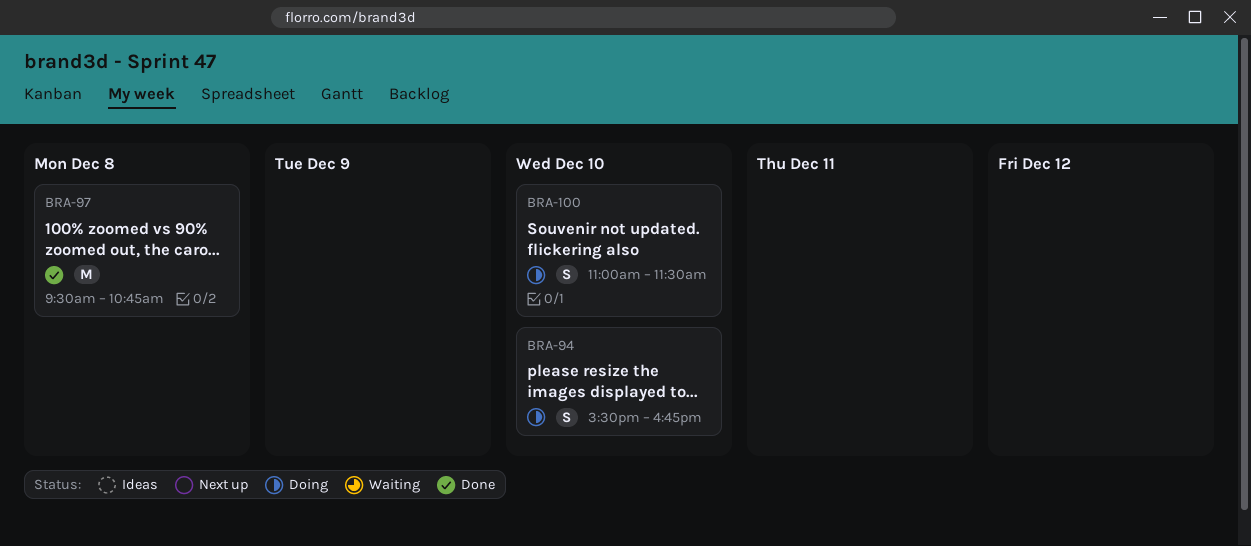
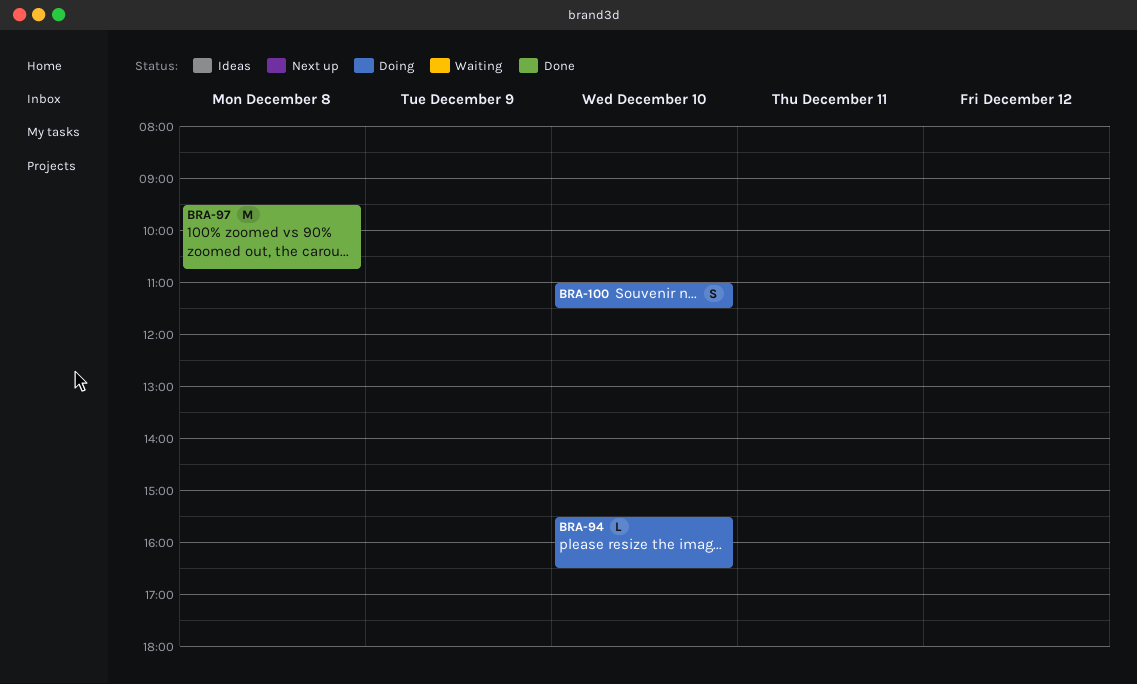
BRA-94, estimate: S -> L
BRA-94, ends: 16:45 -> 16:30

